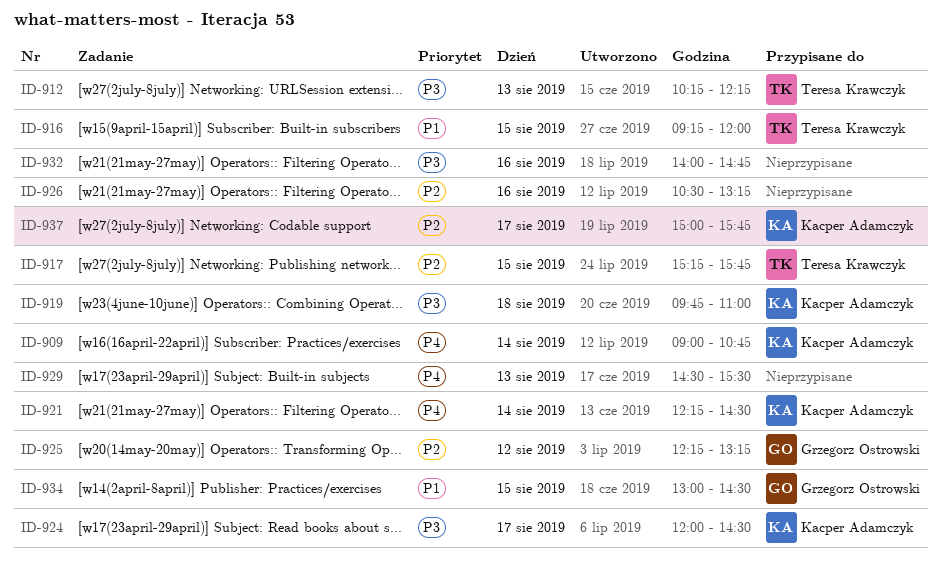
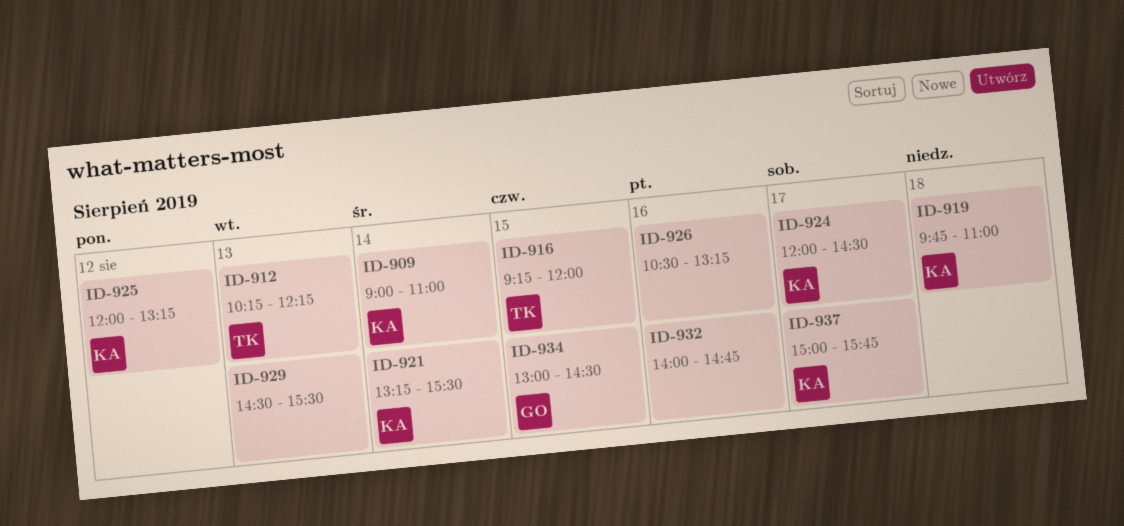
ID-909, ends: 10:45 -> 11:00
ID-917: present -> none
ID-921, begins: 12:15 -> 13:15
ID-921, ends: 14:30 -> 15:30
ID-925, owner: Grzegorz Ostrowski -> Kacper Adamczyk
ID-925, begins: 12:15 -> 12:00

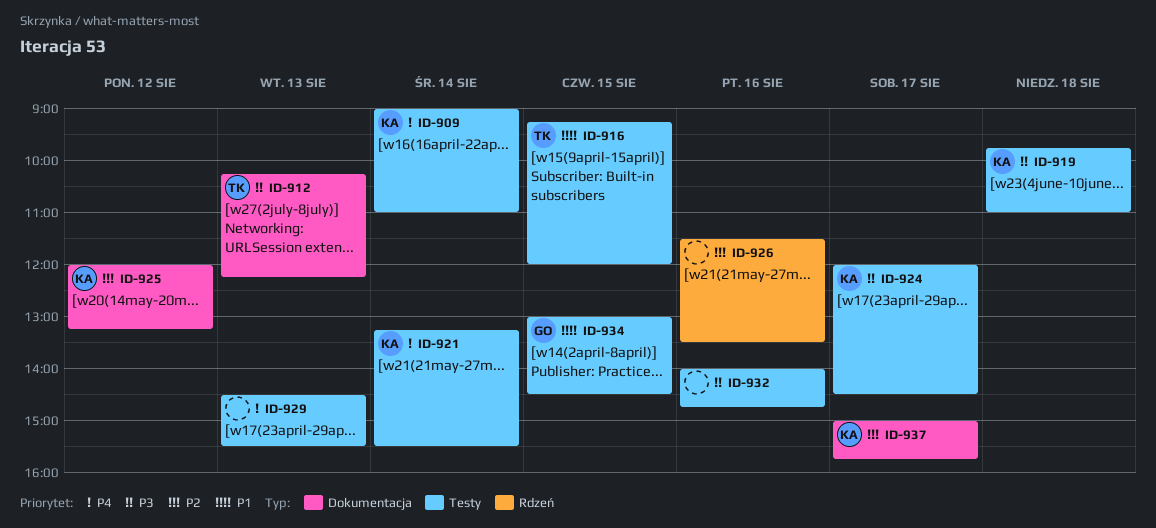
ID-926, begins: 10:30 -> 11:30
ID-926, ends: 13:15 -> 13:30

